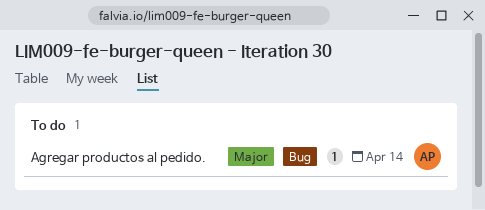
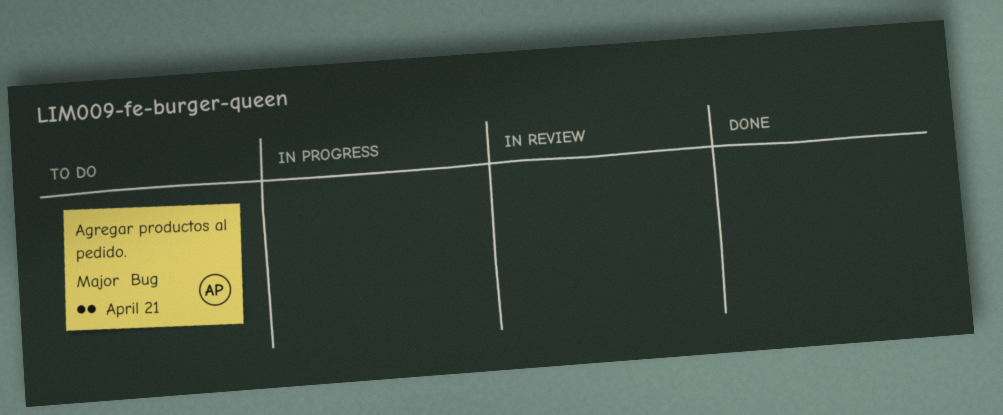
Agregar productos al pedido., estimate: 1 -> 2
Agregar productos al pedido., due: Apr 14 -> Apr 21

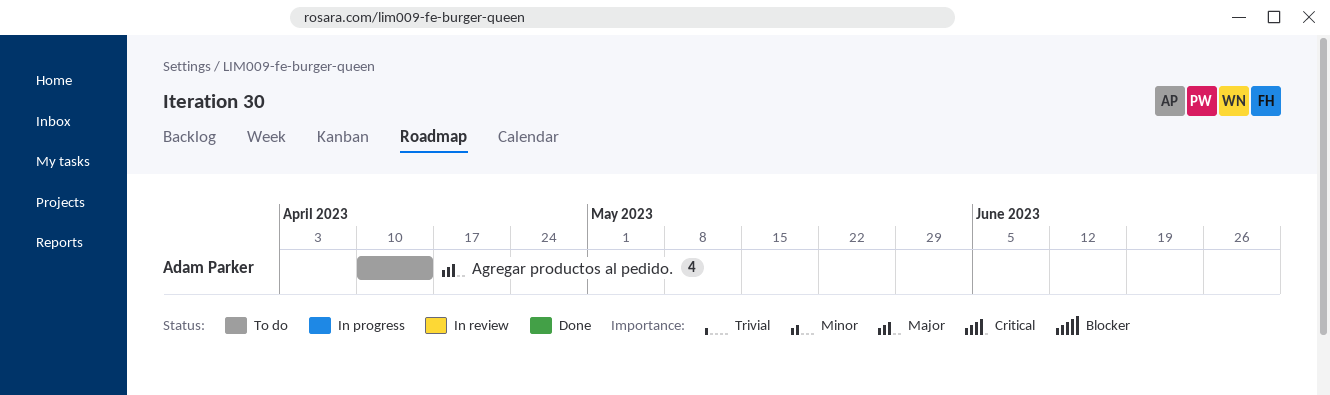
Agregar productos al pedido., estimate: 2 -> 4
Agregar productos al pedido., due: Apr 21 -> Apr 14

